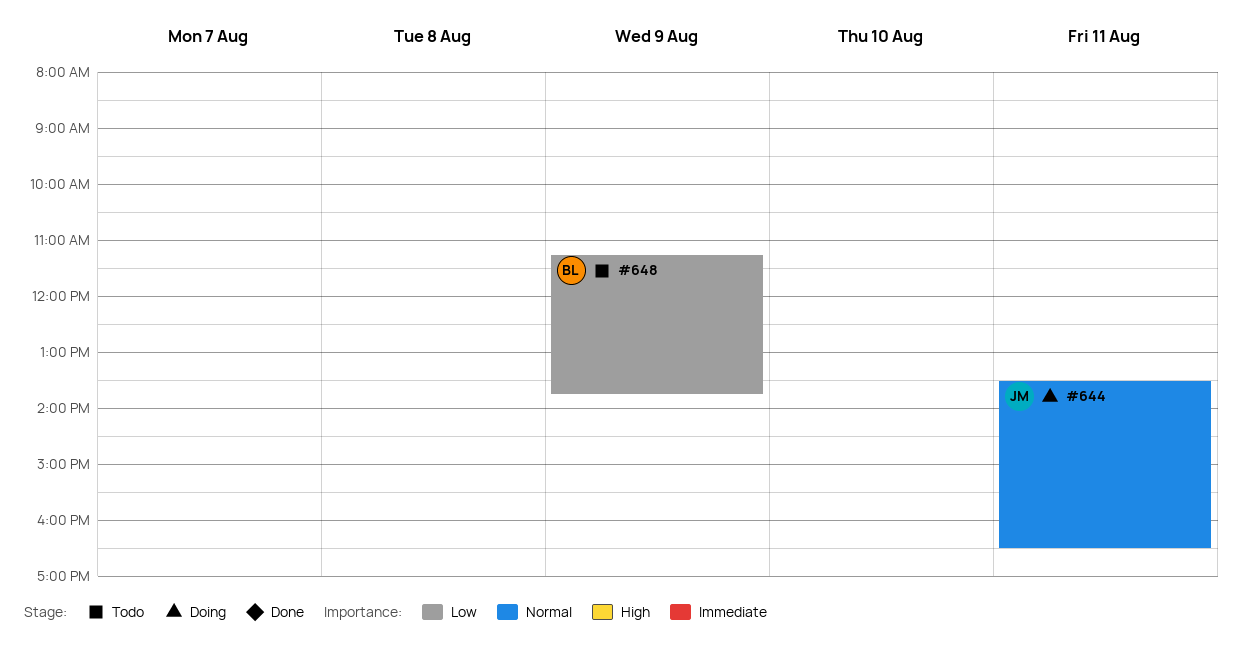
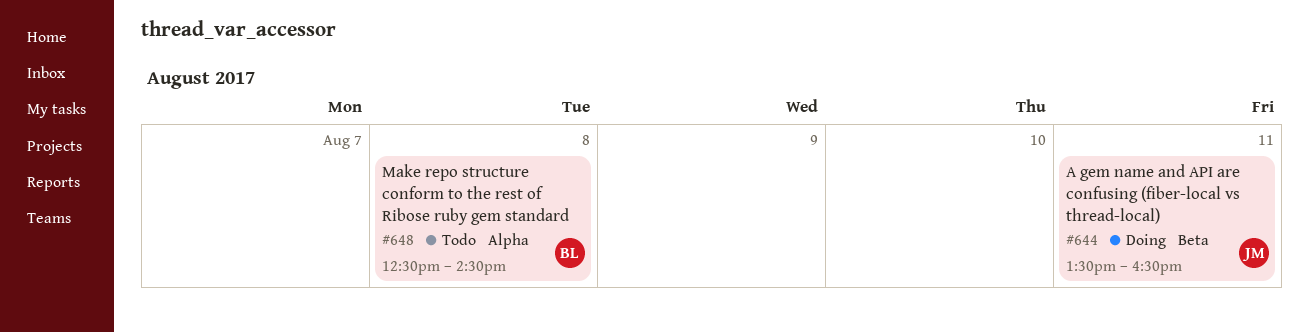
#648, day: Aug 9 -> Aug 8
#648, begins: 11:15 -> 12:30
#648, ends: 13:45 -> 14:30

